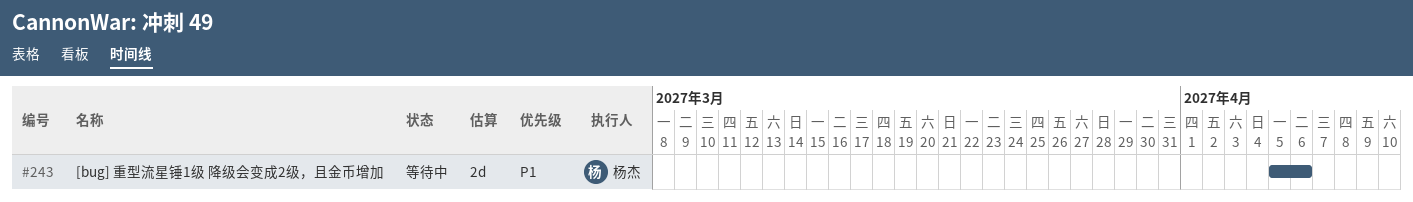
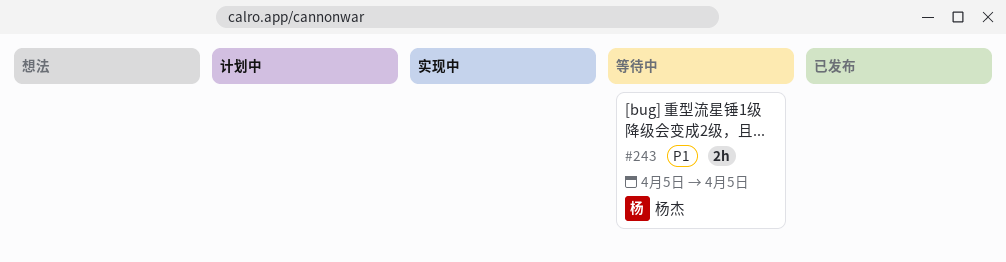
#243, estimate: 2d -> 2h
#243, due: Apr 6 -> Apr 5

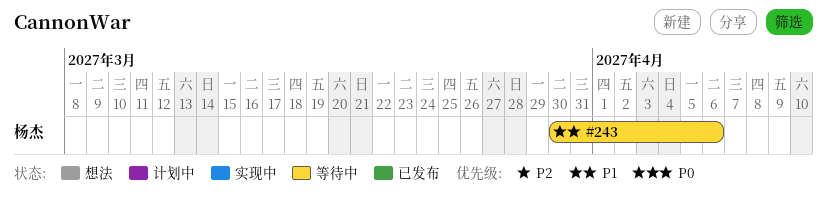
#243, start: Apr 5 -> Mar 30
#243, due: Apr 5 -> Apr 6

